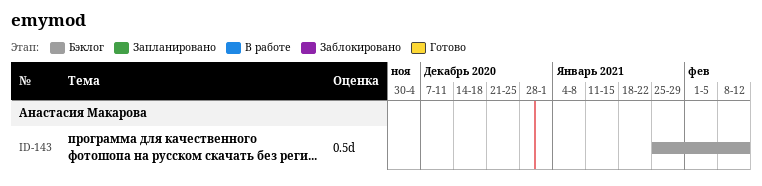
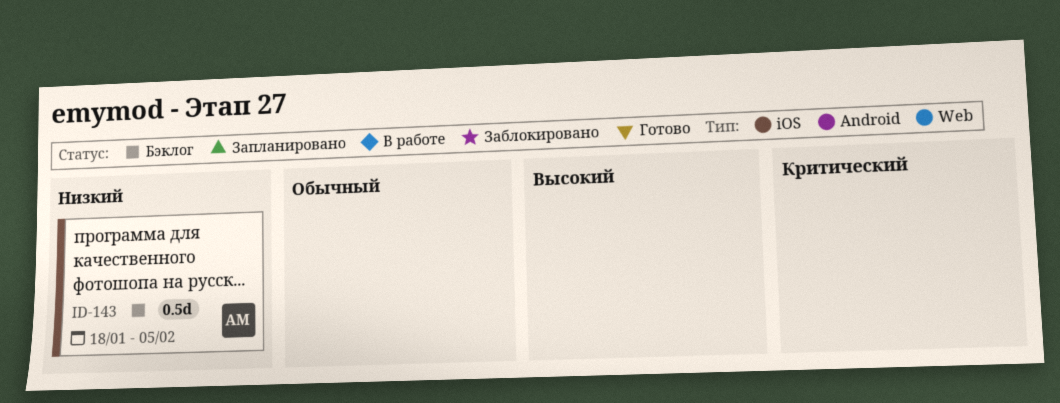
ID-143, start: Jan 25 -> Jan 18
ID-143, due: Feb 12 -> Feb 5

